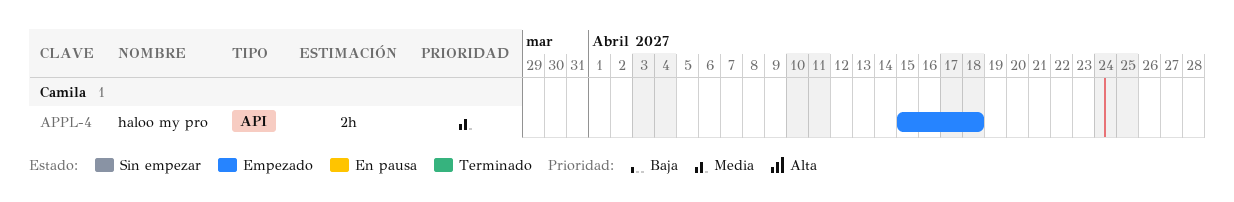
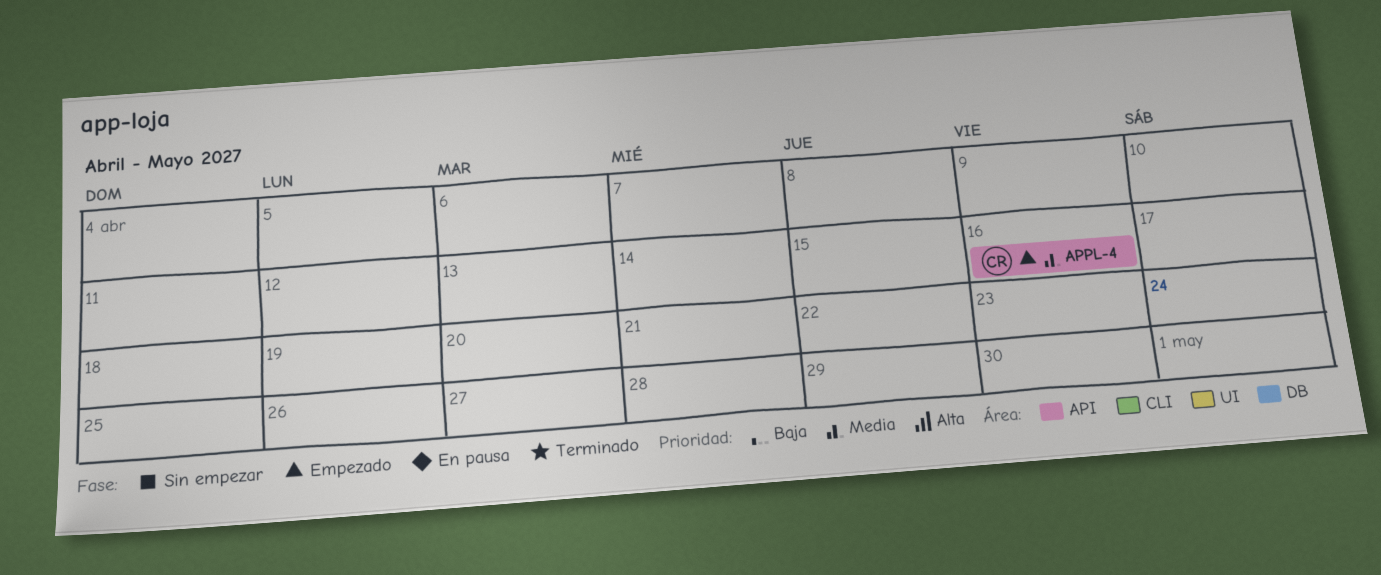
APPL-4, start: Apr 15 -> Apr 16
APPL-4, due: Apr 18 -> Apr 16

